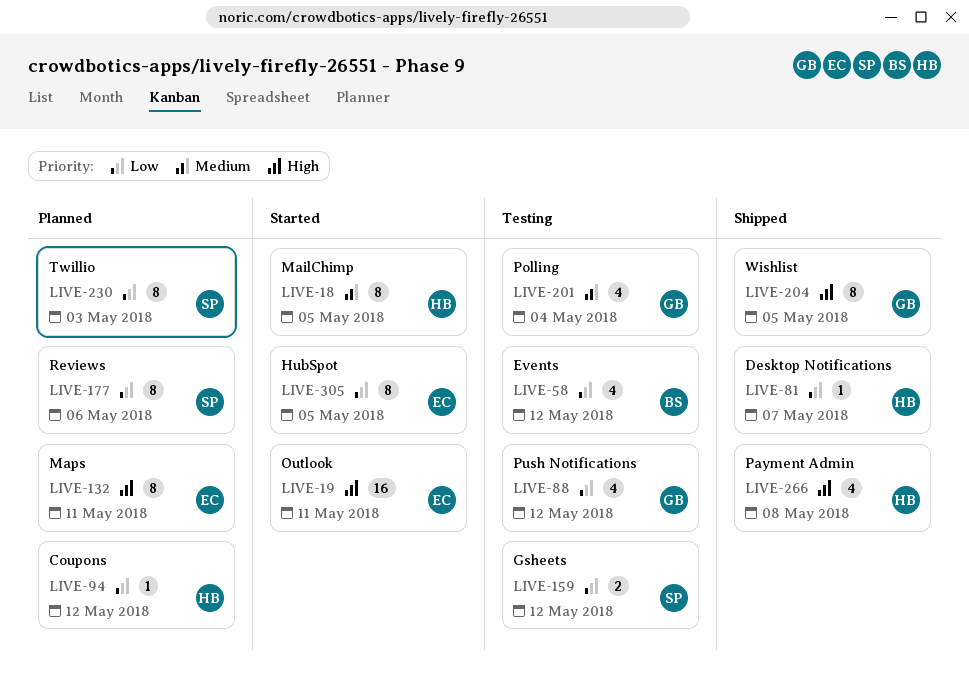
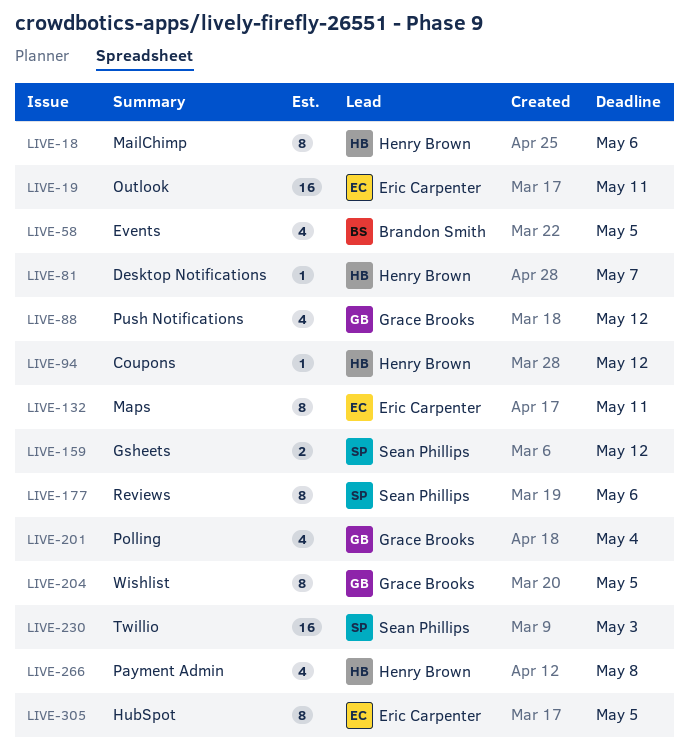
LIVE-18, due: May 5 -> May 6
LIVE-58, due: May 12 -> May 5
LIVE-230, estimate: 8 -> 16

